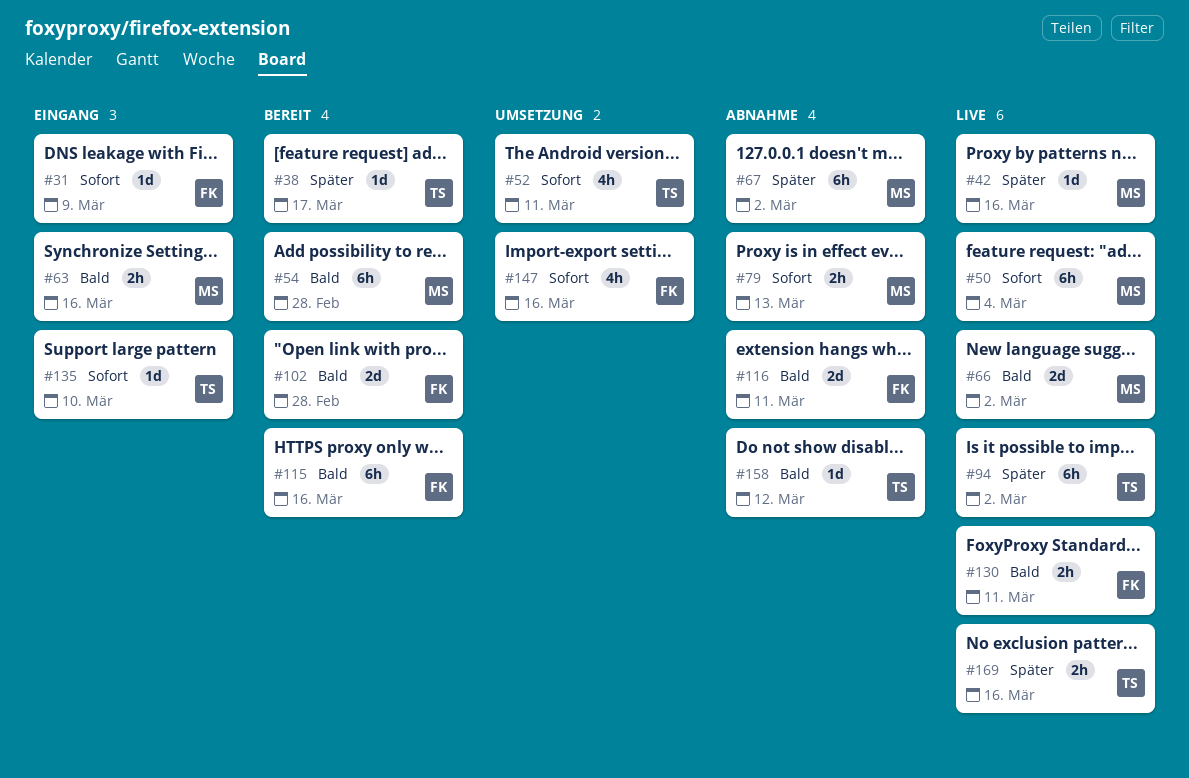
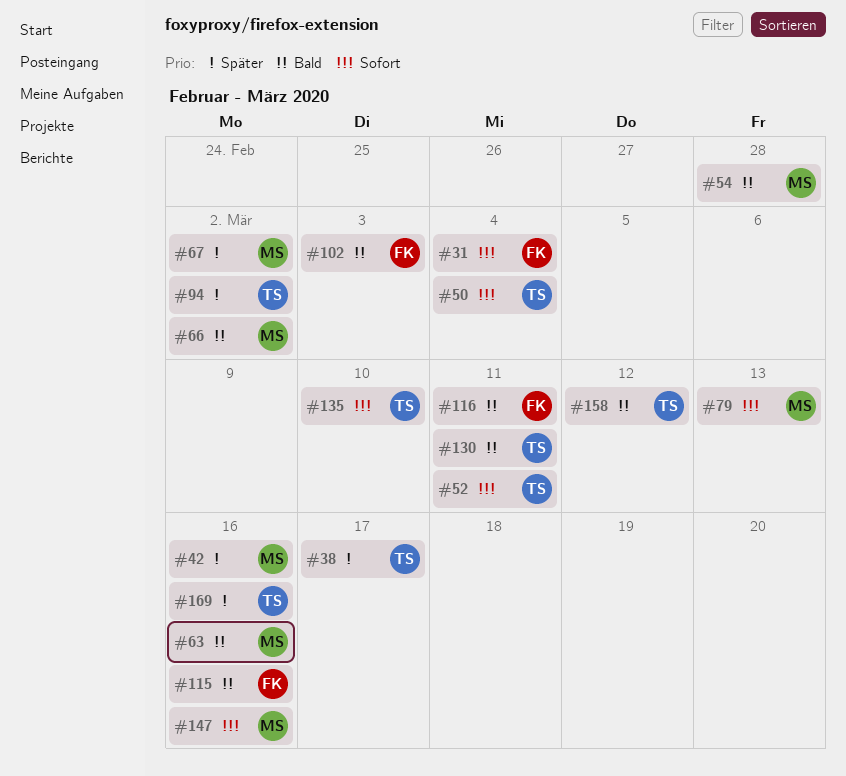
#31, due: Mar 9 -> Mar 4
#50, owner: MS -> TS
#102, due: Feb 28 -> Mar 3
#130, owner: FK -> TS
#147, owner: FK -> MS

